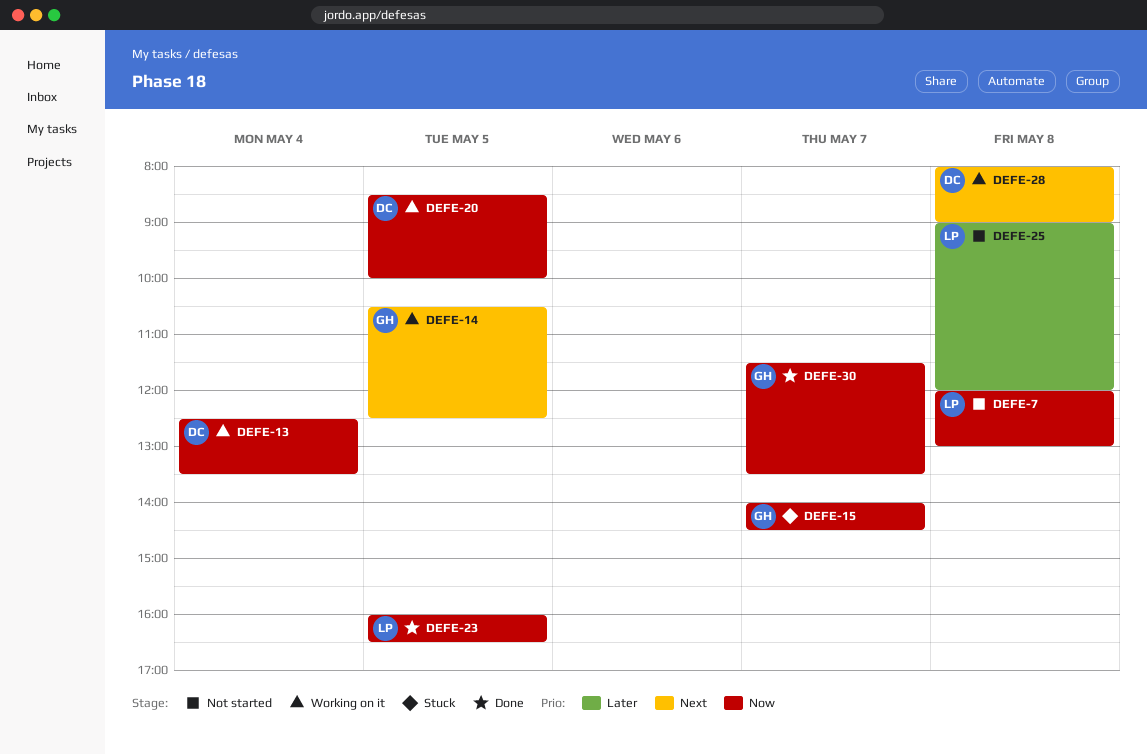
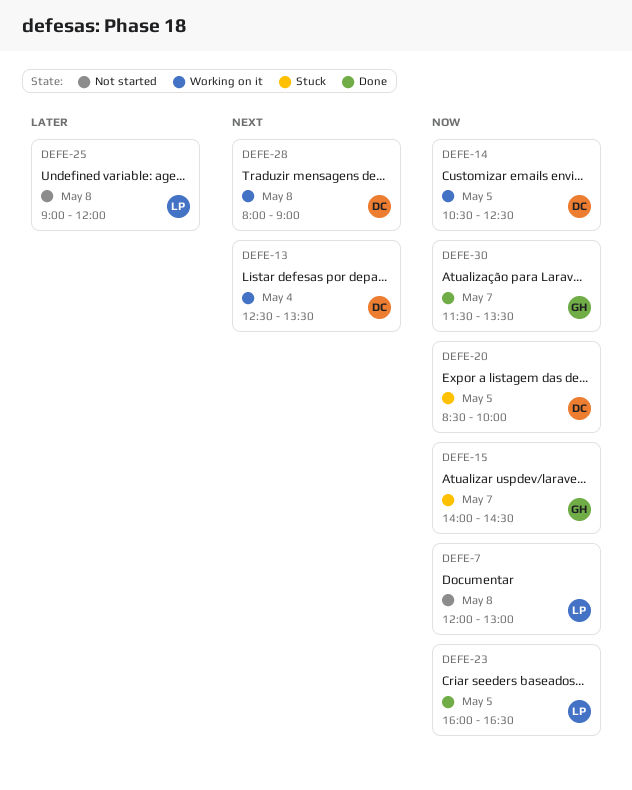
DEFE-13, priority: Now -> Next
DEFE-14, owner: GH -> DC
DEFE-14, priority: Next -> Now
DEFE-20, status: Working on it -> Stuck

